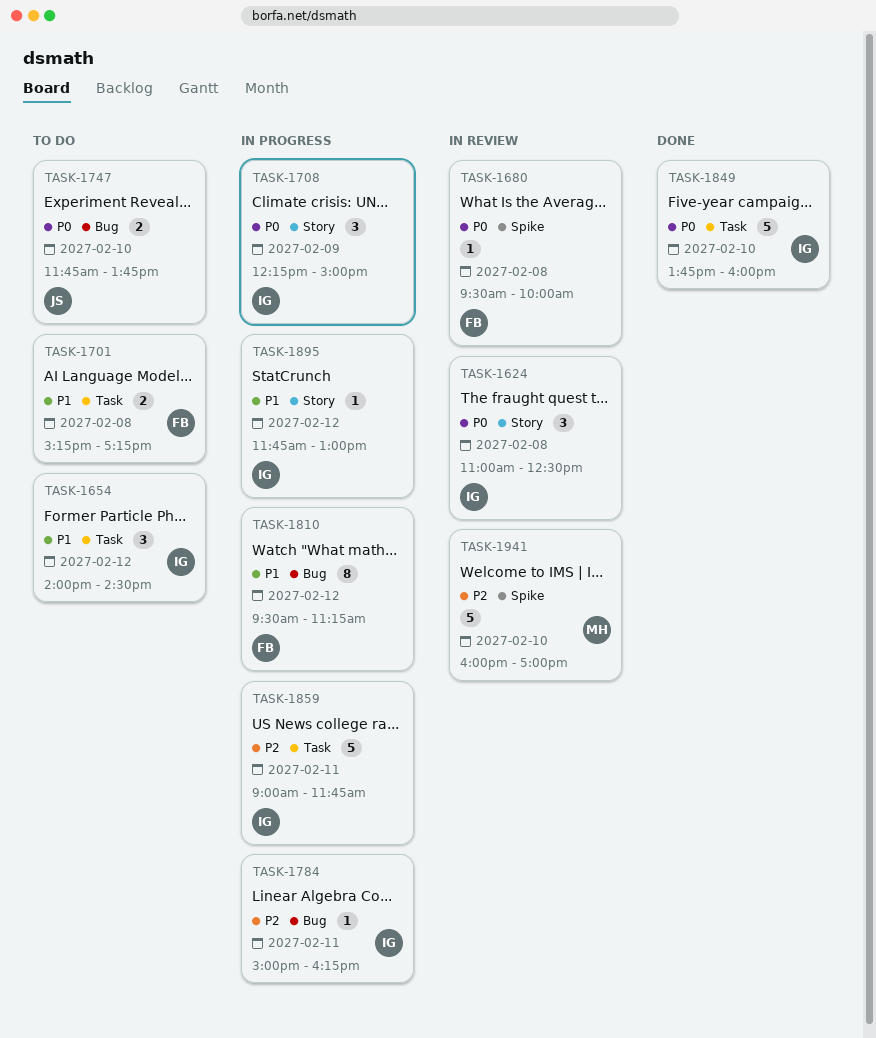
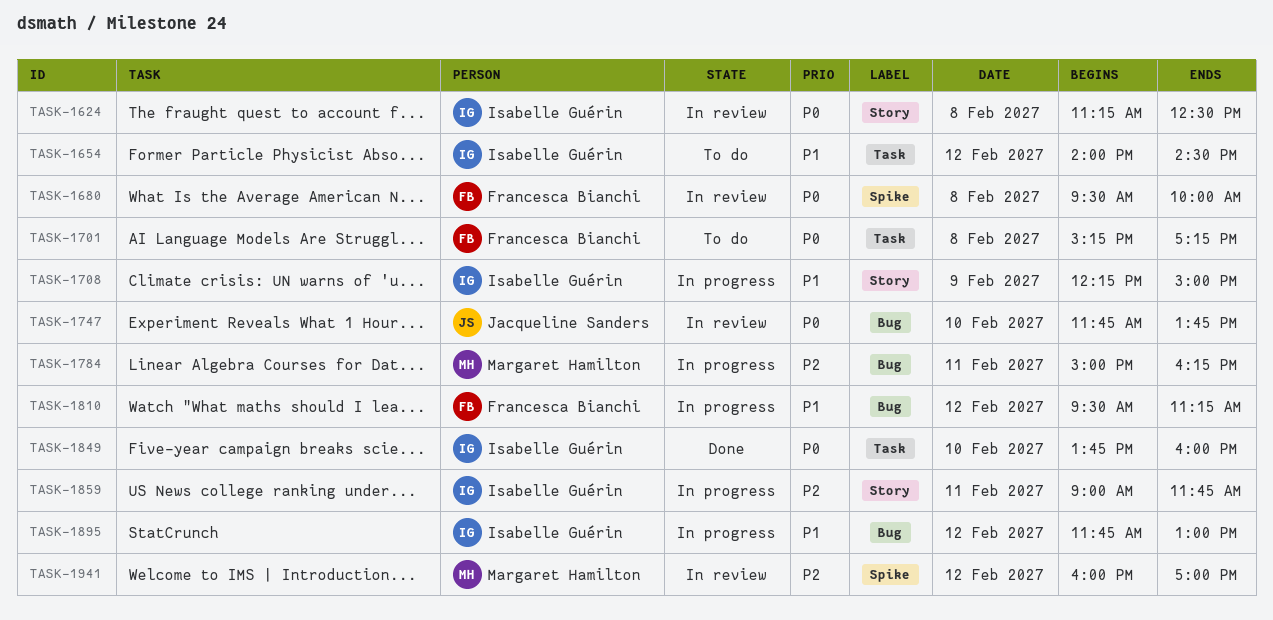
TASK-1624, begins: 11:00 -> 11:15
TASK-1701, priority: P1 -> P0
TASK-1708, priority: P0 -> P1
TASK-1747, status: To do -> In review
TASK-1784, owner: Isabelle Guérin -> Margaret Hamilton
TASK-1859, label: Task -> Story
TASK-1895, label: Story -> Bug
TASK-1941, day: Feb 10 -> Feb 12

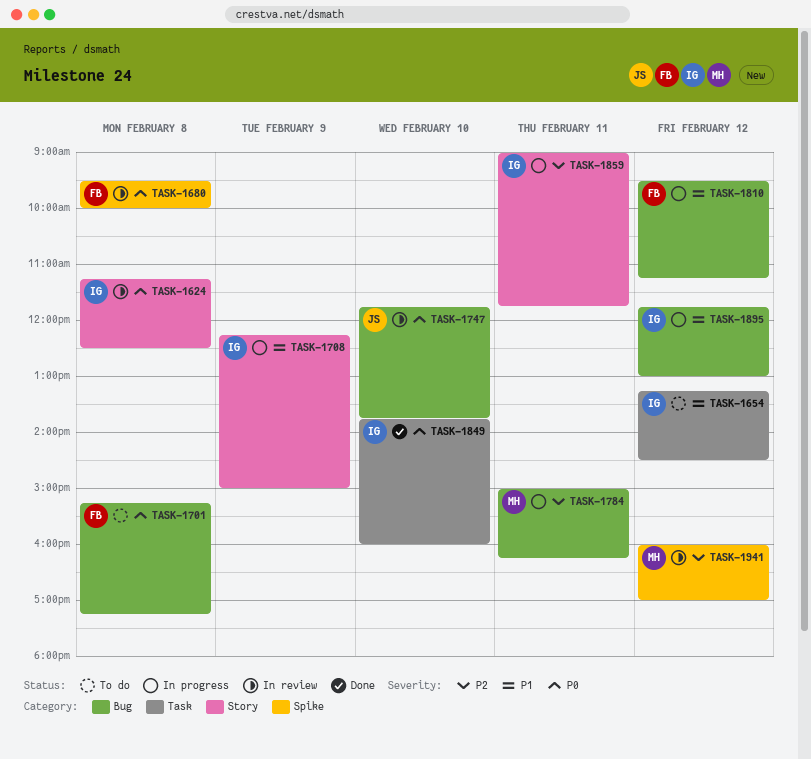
TASK-1654, begins: 14:00 -> 13:15
TASK-1701, label: Task -> Bug

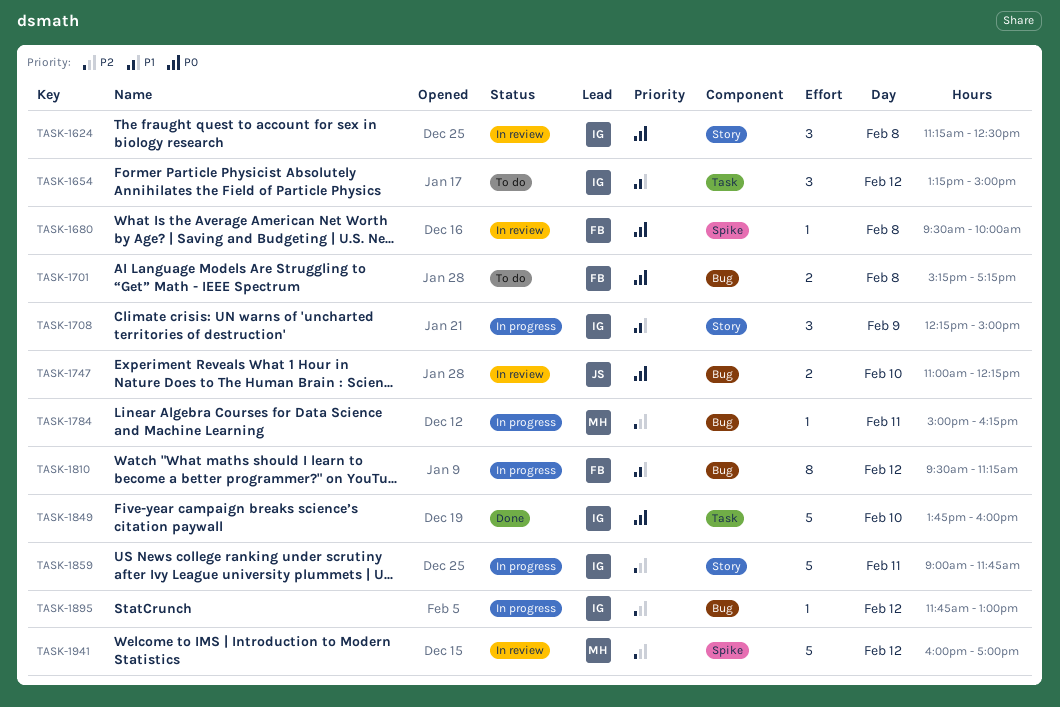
TASK-1654, ends: 14:30 -> 15:00
TASK-1747, begins: 11:45 -> 11:00
TASK-1747, ends: 13:45 -> 12:15
TASK-1895, priority: P1 -> P2

